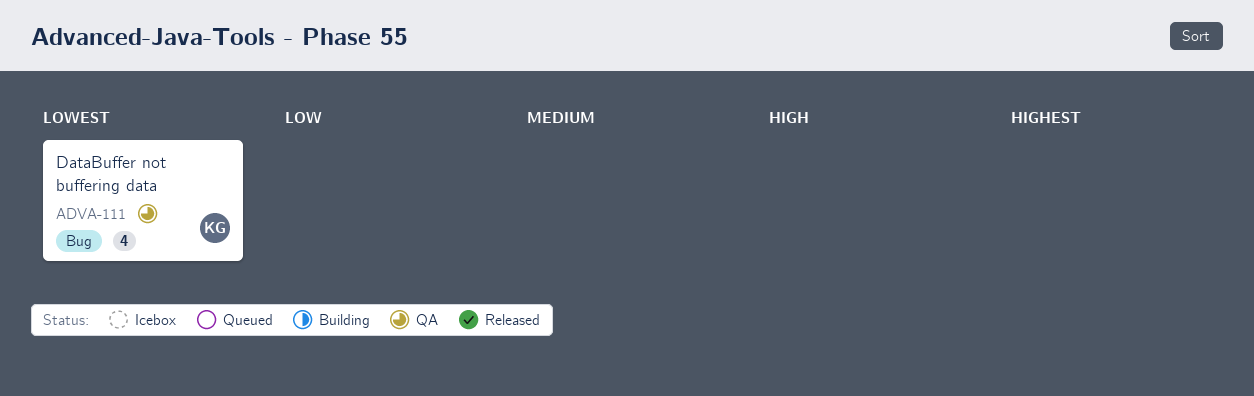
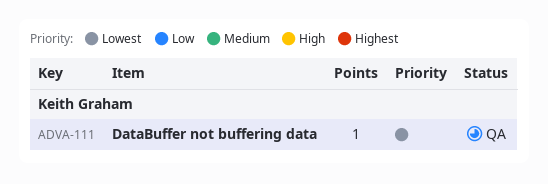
ADVA-111, estimate: 4 -> 1

